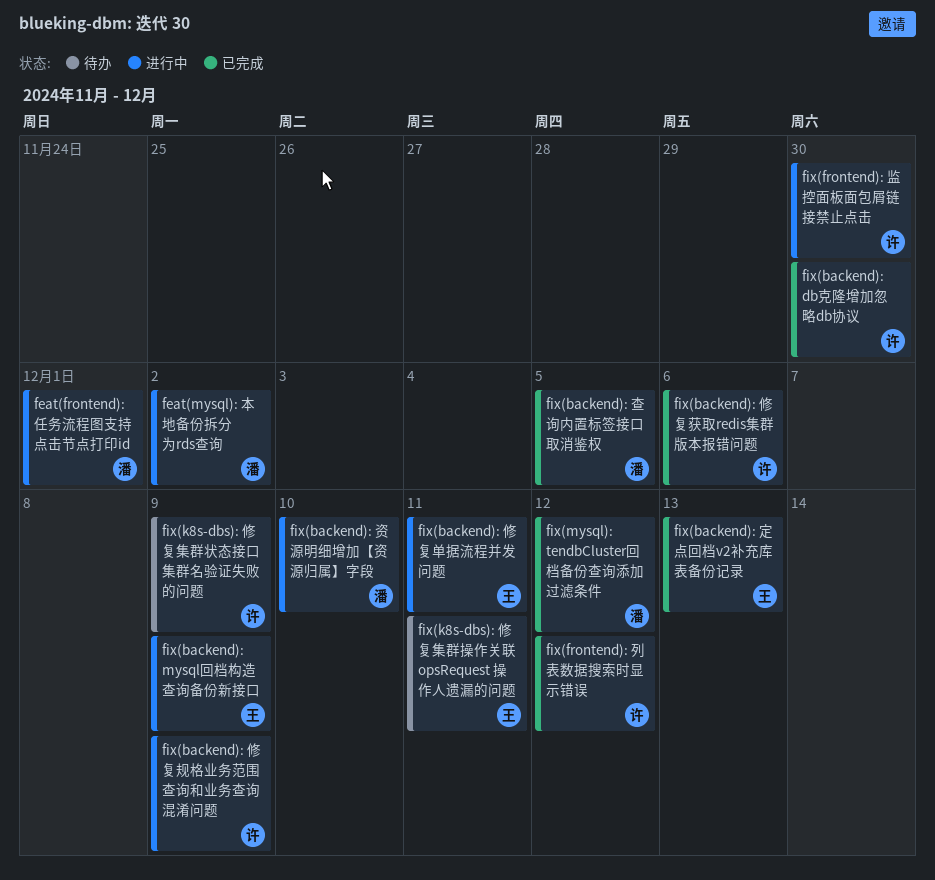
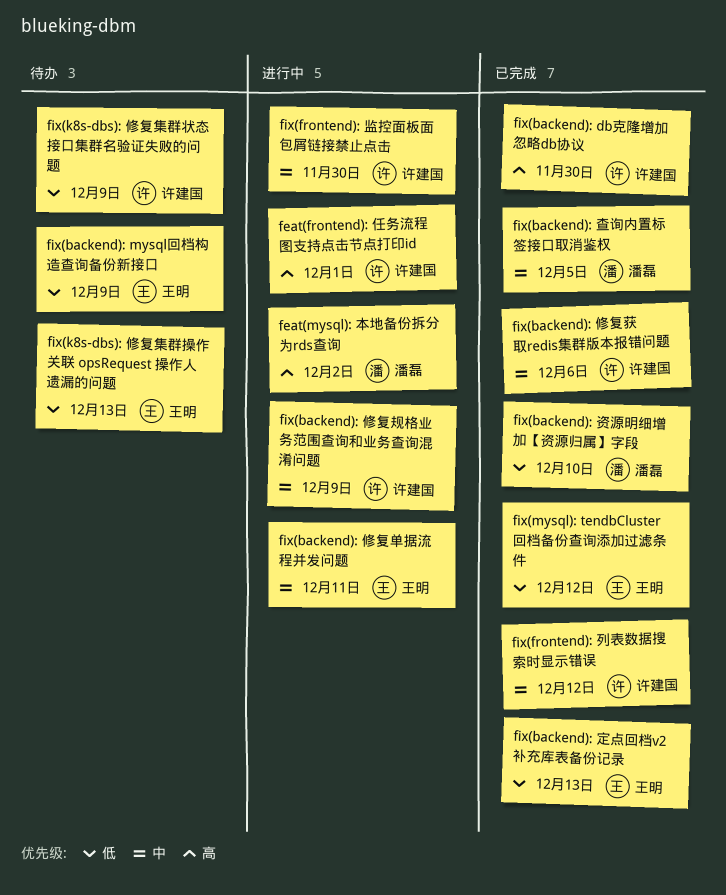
feat(frontend): 任务流程图支持点击节点打印id, owner: 潘磊 -> 许建国
fix(backend): mysql回档构造查询备份新接口, status: 进行中 -> 待办
fix(backend): 资源明细增加【资源归属】字段, status: 进行中 -> 已完成
fix(k8s-dbs): 修复集群操作关联 opsRequest 操作人遗漏的问题, due: Dec 11 -> Dec 13
fix(mysql): tendbCluster回档备份查询添加过滤条件, owner: 潘磊 -> 王明

